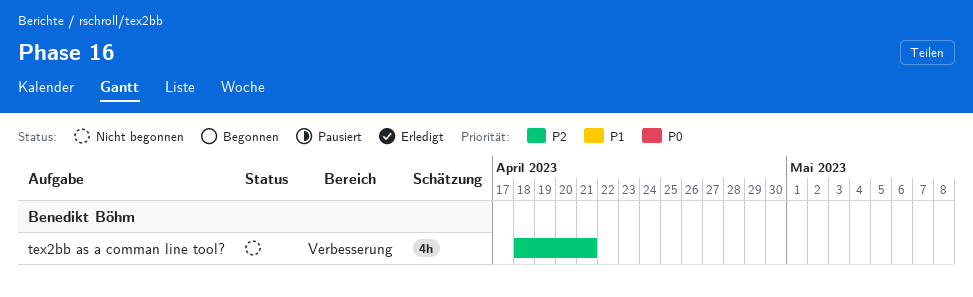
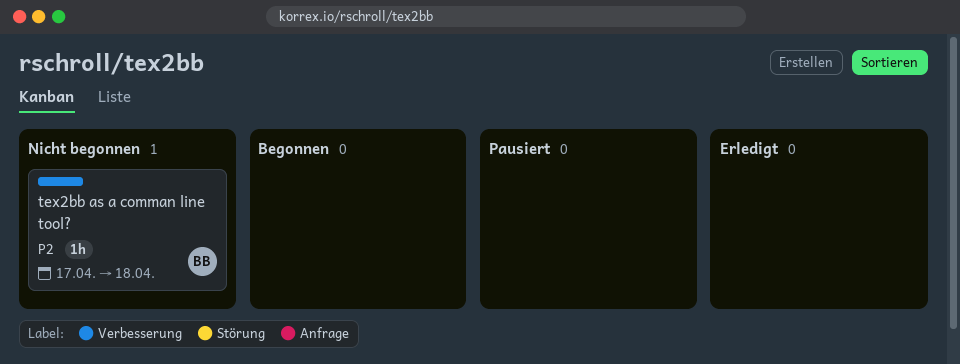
tex2bb as a comman line tool?, estimate: 4h -> 1h
tex2bb as a comman line tool?, start: Apr 18 -> Apr 17
tex2bb as a comman line tool?, due: Apr 21 -> Apr 18

